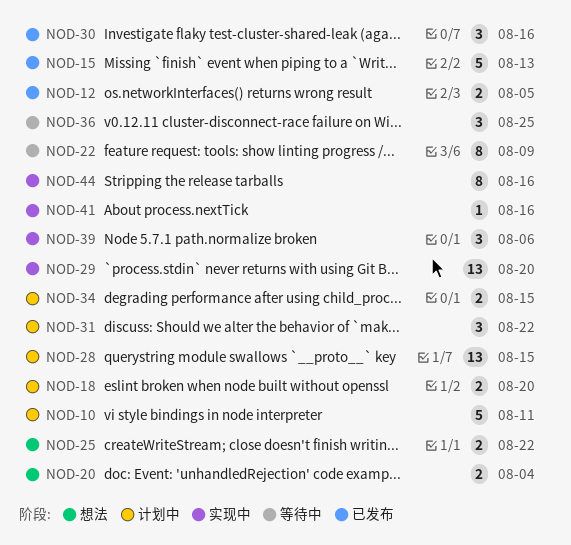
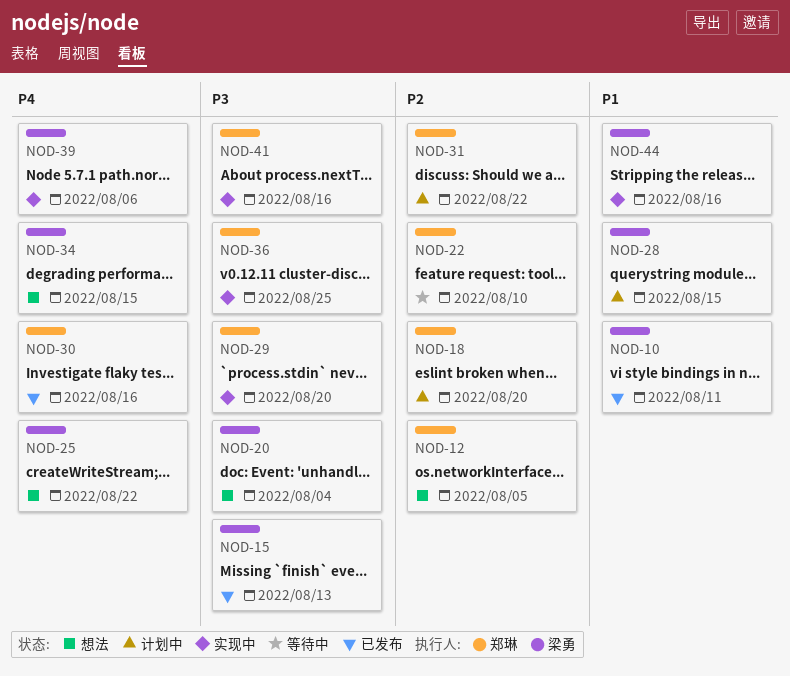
NOD-10, status: 计划中 -> 已发布
NOD-12, status: 已发布 -> 想法
NOD-22, due: Aug 9 -> Aug 10
NOD-34, status: 计划中 -> 想法
NOD-36, status: 等待中 -> 实现中

